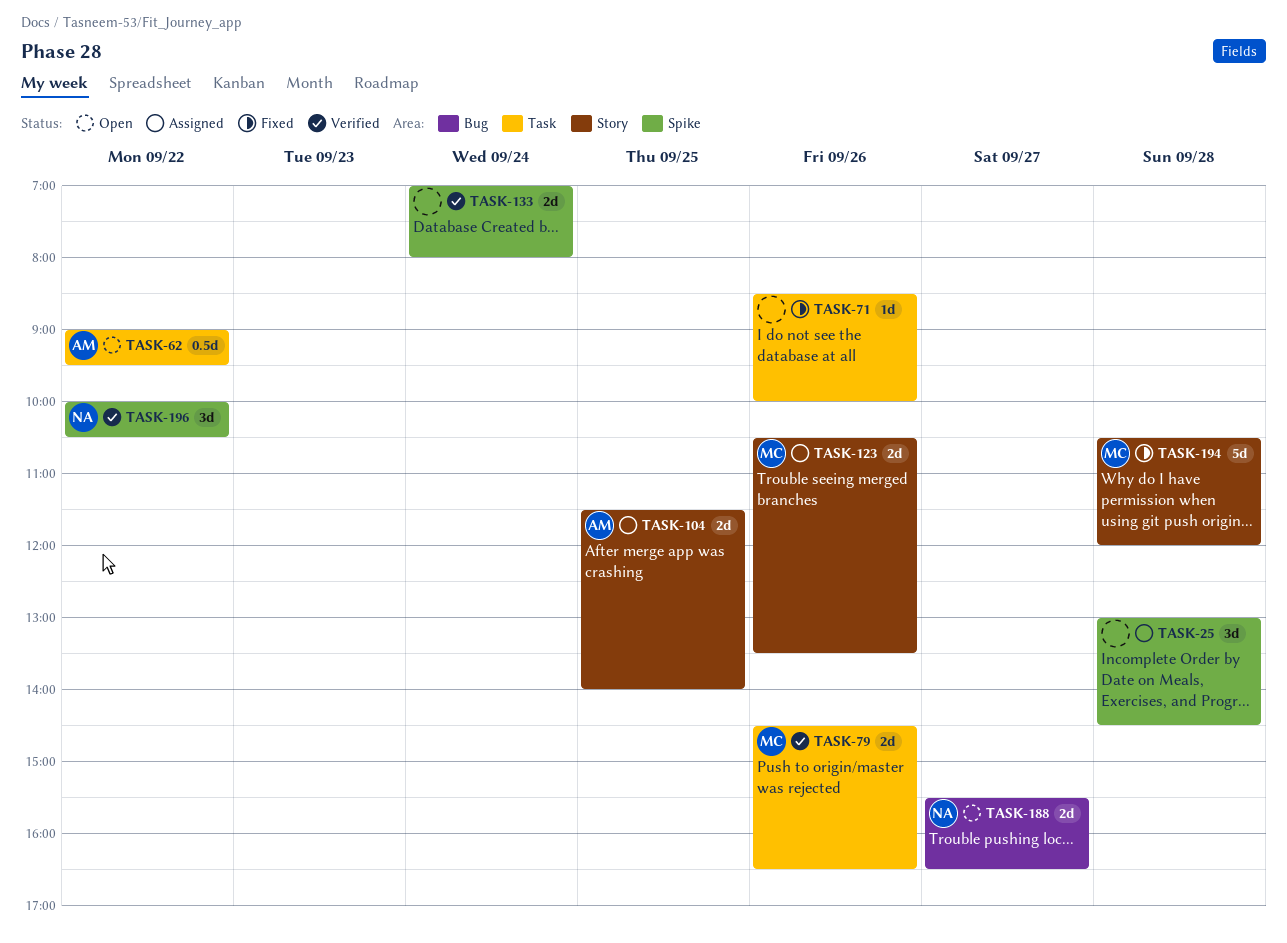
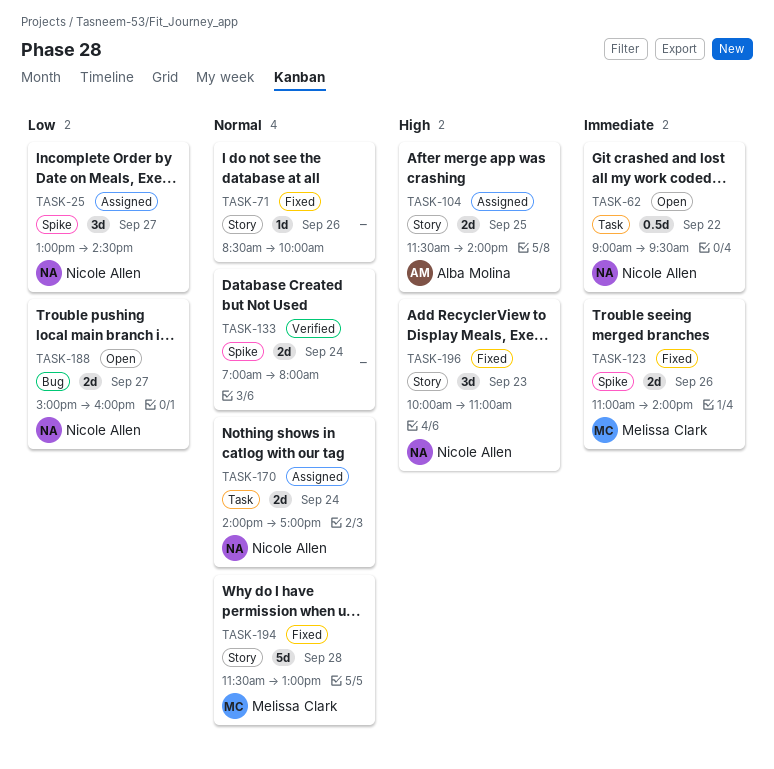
TASK-25, owner: none -> Nicole Allen
TASK-25, day: Sep 28 -> Sep 27
TASK-62, owner: Alba Molina -> Nicole Allen
TASK-71, label: Task -> Story
TASK-79: present -> none
TASK-123, status: Assigned -> Fixed
TASK-123, label: Story -> Spike
TASK-123, begins: 10:30 -> 11:00
TASK-123, ends: 13:30 -> 14:00
TASK-170: none -> present
TASK-188, begins: 15:30 -> 15:00
TASK-188, ends: 16:30 -> 16:00
TASK-194, begins: 10:30 -> 11:30
TASK-194, ends: 12:00 -> 13:00
TASK-196, status: Verified -> Fixed
TASK-196, label: Spike -> Story
TASK-196, day: Sep 22 -> Sep 23
TASK-196, ends: 10:30 -> 11:00

